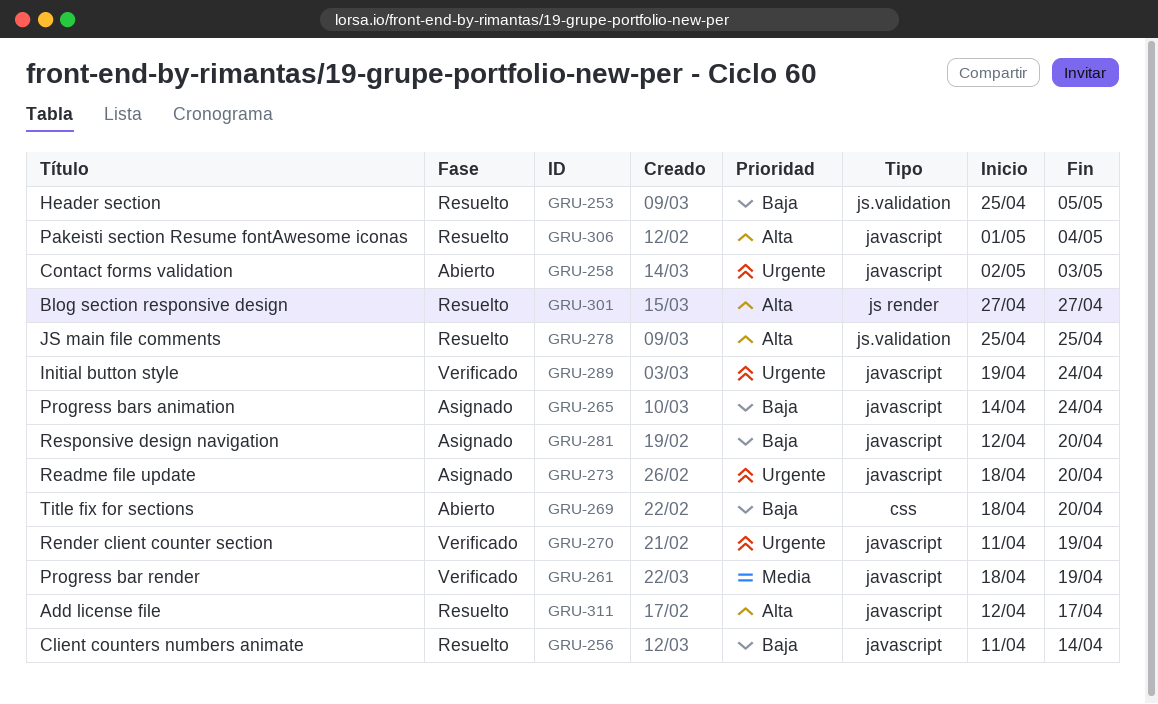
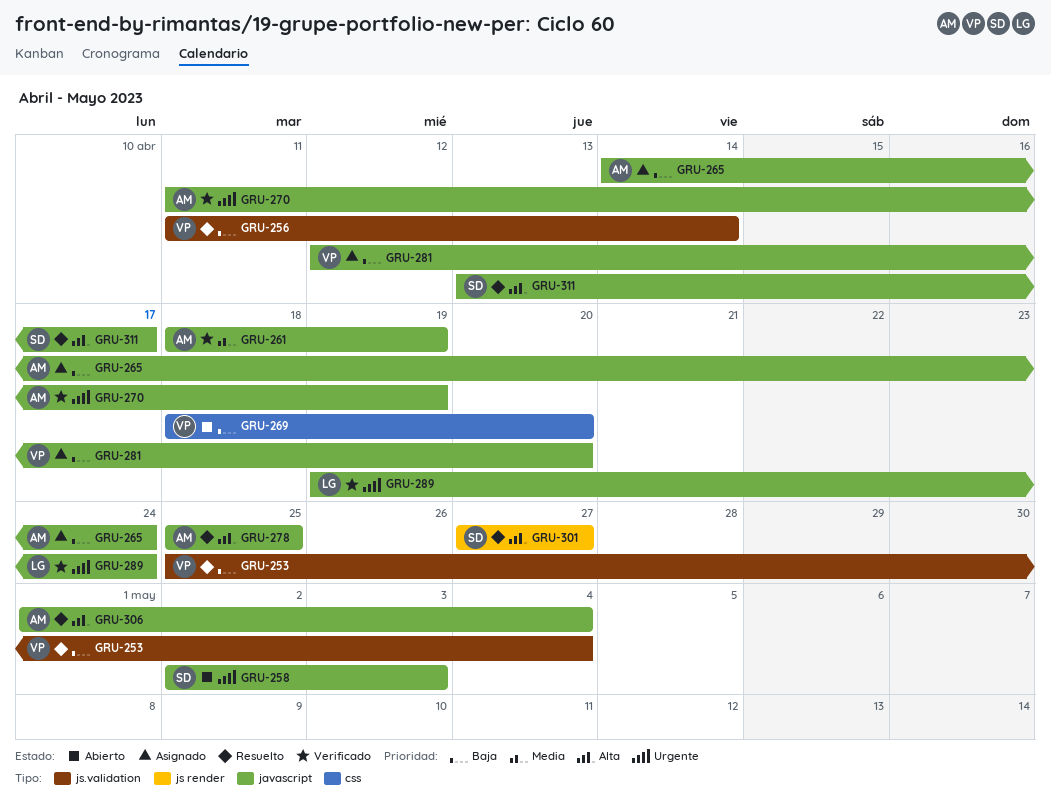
GRU-253, due: May 5 -> May 4
GRU-256, label: javascript -> js.validation
GRU-273: present -> none
GRU-278, label: js.validation -> javascript
GRU-311, start: Apr 12 -> Apr 13

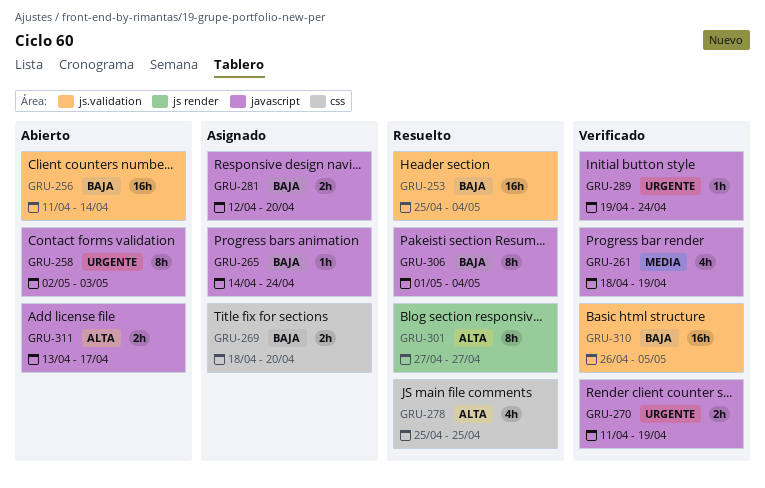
GRU-256, status: Resuelto -> Abierto
GRU-269, status: Abierto -> Asignado
GRU-278, label: javascript -> css
GRU-306, priority: Alta -> Baja
GRU-310: none -> present
GRU-311, status: Resuelto -> Abierto

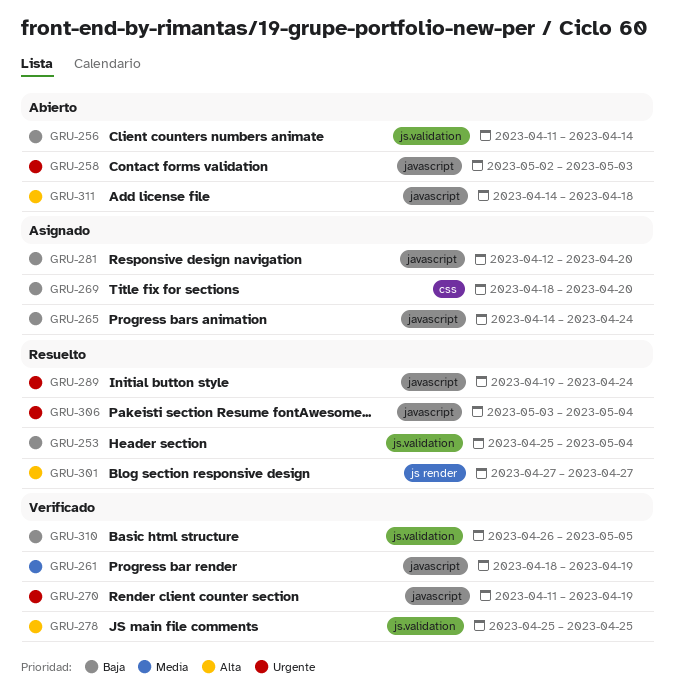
GRU-278, status: Resuelto -> Verificado
GRU-278, label: css -> js.validation
GRU-289, status: Verificado -> Resuelto
GRU-306, priority: Baja -> Urgente
GRU-306, start: May 1 -> May 3
GRU-311, start: Apr 13 -> Apr 14
GRU-311, due: Apr 17 -> Apr 18

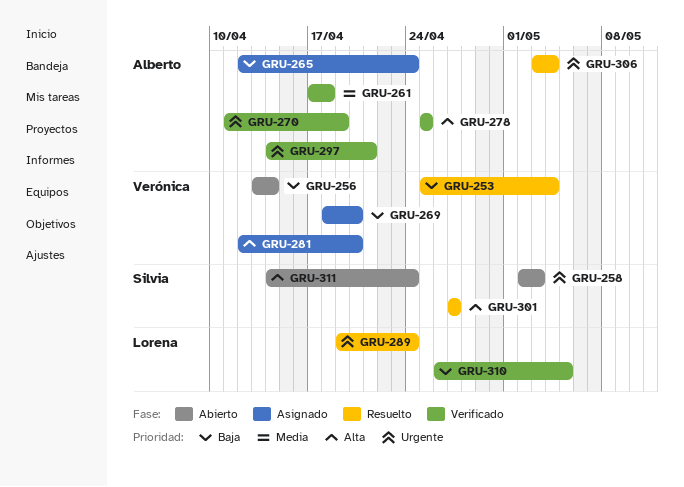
GRU-256, start: Apr 11 -> Apr 13
GRU-261, start: Apr 18 -> Apr 17
GRU-261, due: Apr 19 -> Apr 18
GRU-265, start: Apr 14 -> Apr 12
GRU-281, priority: Baja -> Alta
GRU-297: none -> present
GRU-311, due: Apr 18 -> Apr 24

